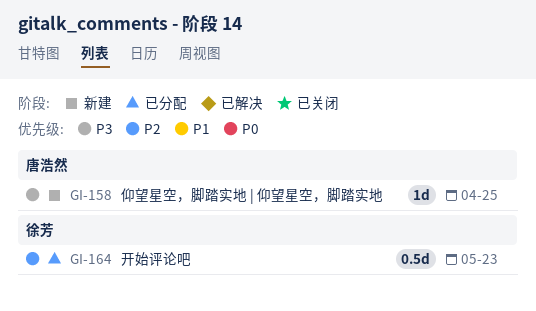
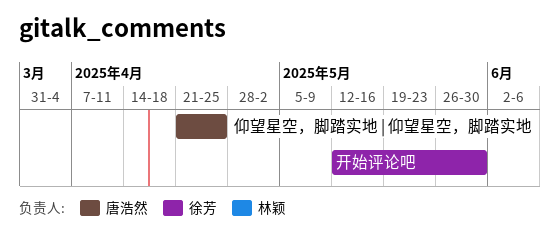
开始评论吧, due: May 23 -> May 30

